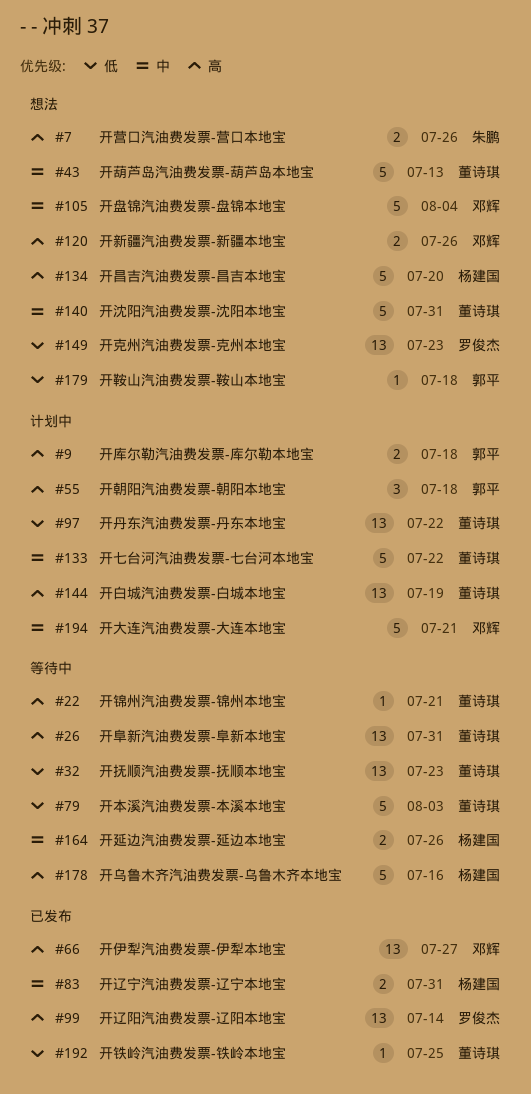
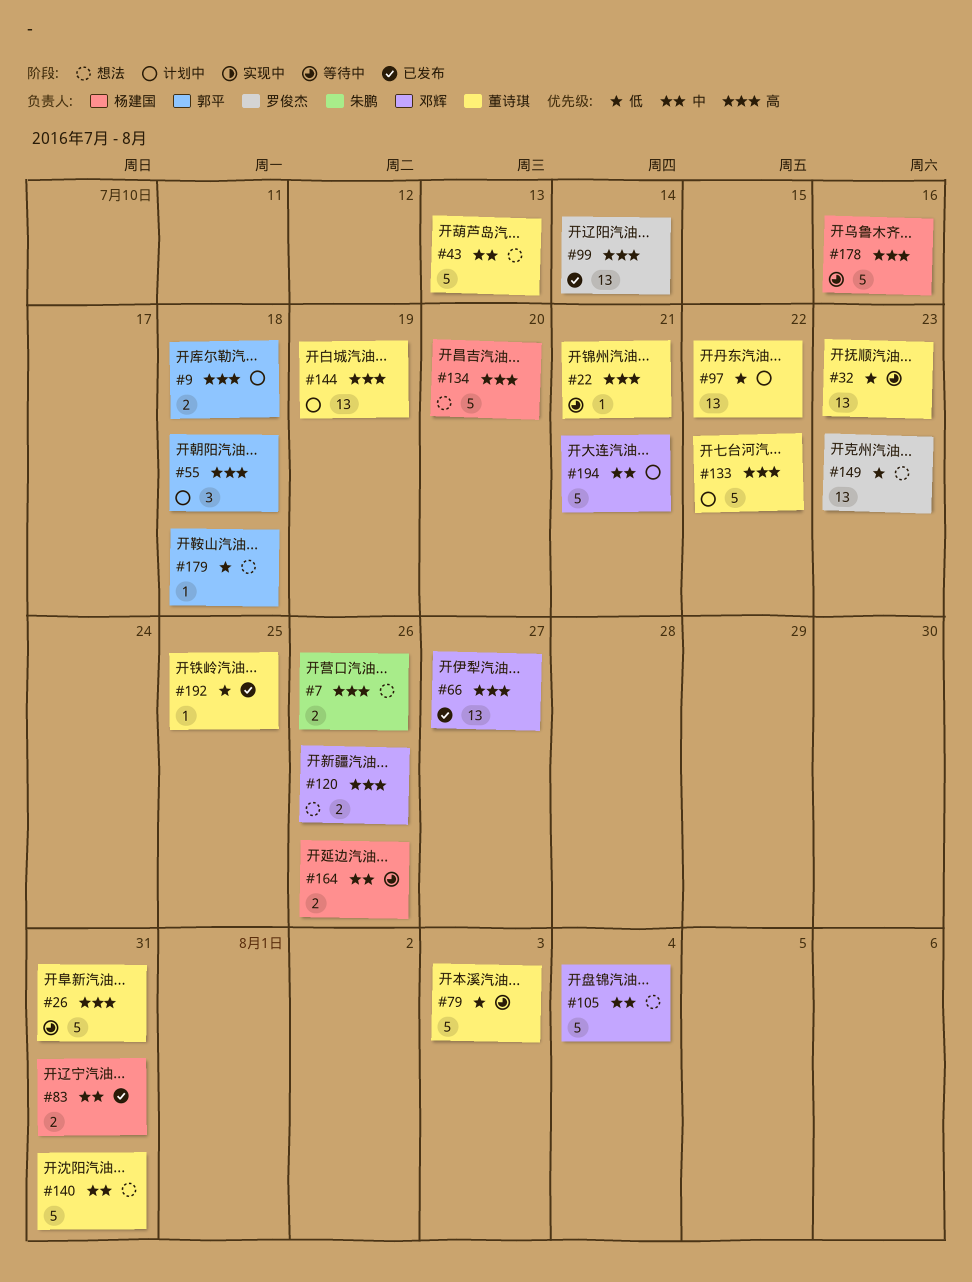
#26, estimate: 13 -> 5
#133, priority: 中 -> 高

